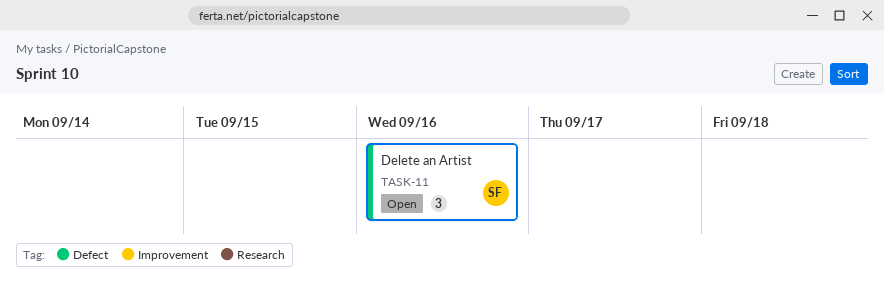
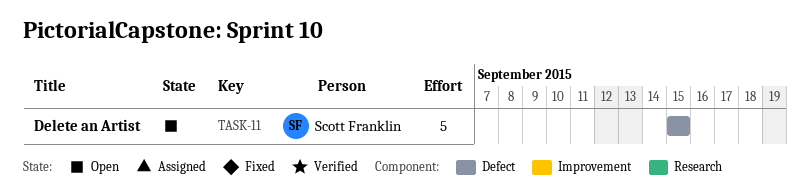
TASK-11, estimate: 3 -> 5
TASK-11, due: Sep 16 -> Sep 15

